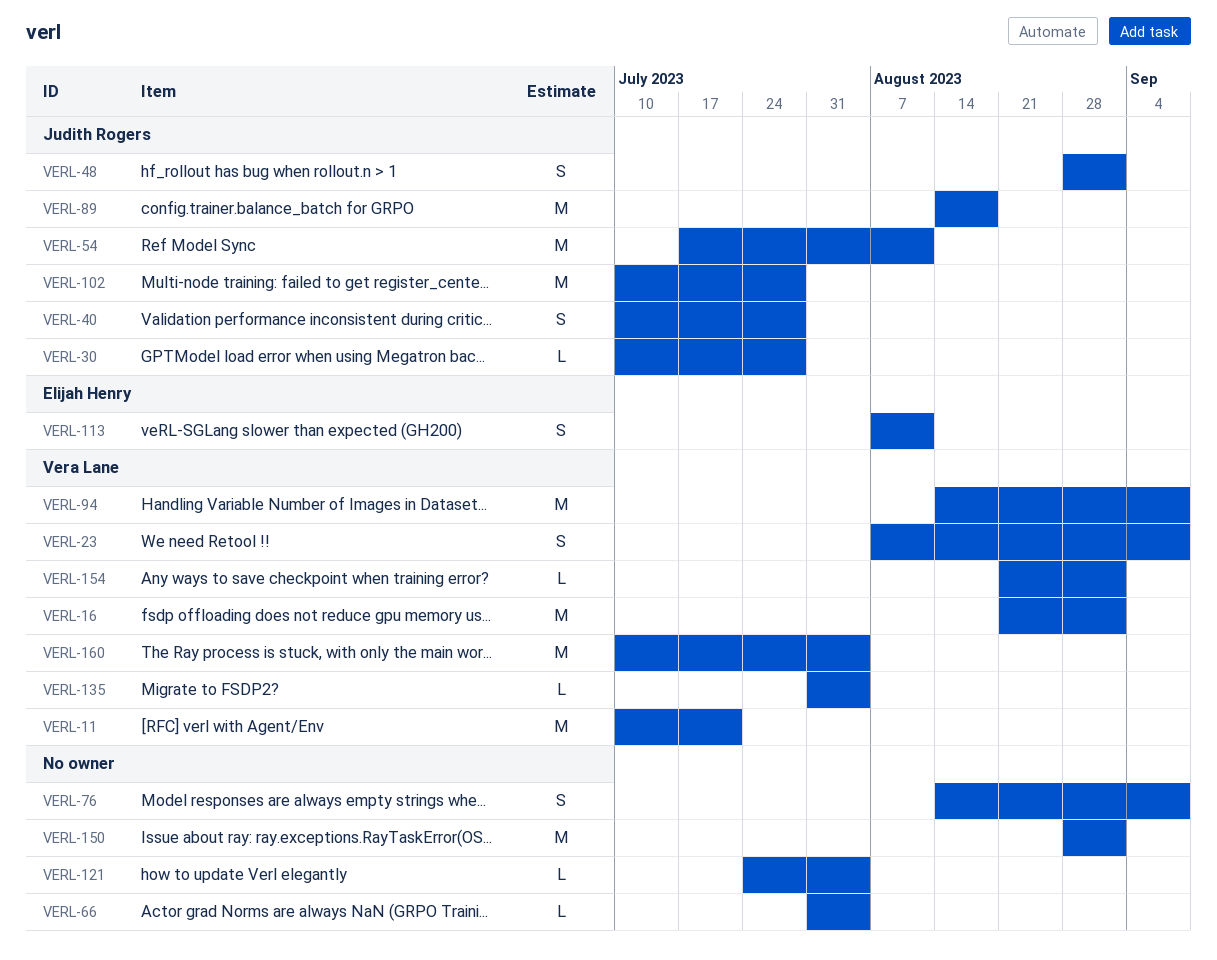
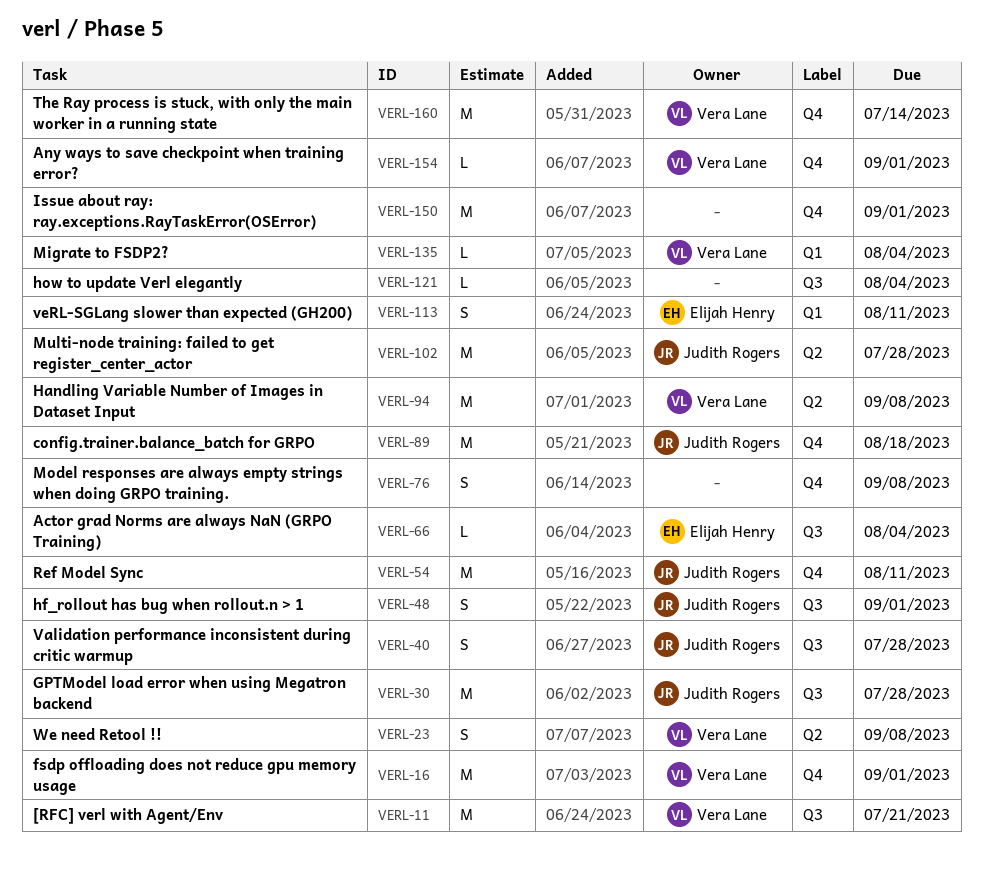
VERL-30, estimate: L -> M
VERL-66, owner: none -> Elijah Henry
VERL-160, due: Aug 4 -> Jul 14

